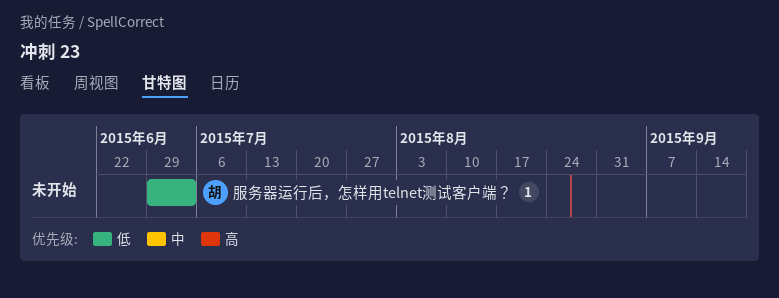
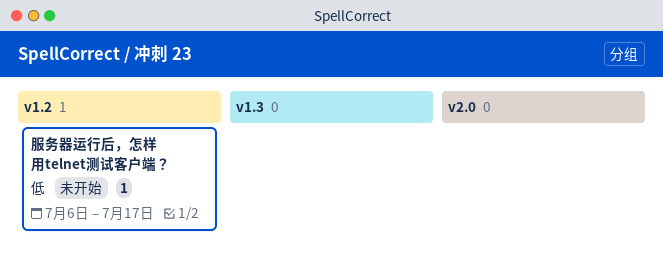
服务器运行后，怎样用telnet测试客户端？, start: Jun 29 -> Jul 6
服务器运行后，怎样用telnet测试客户端？, due: Jul 3 -> Jul 17

